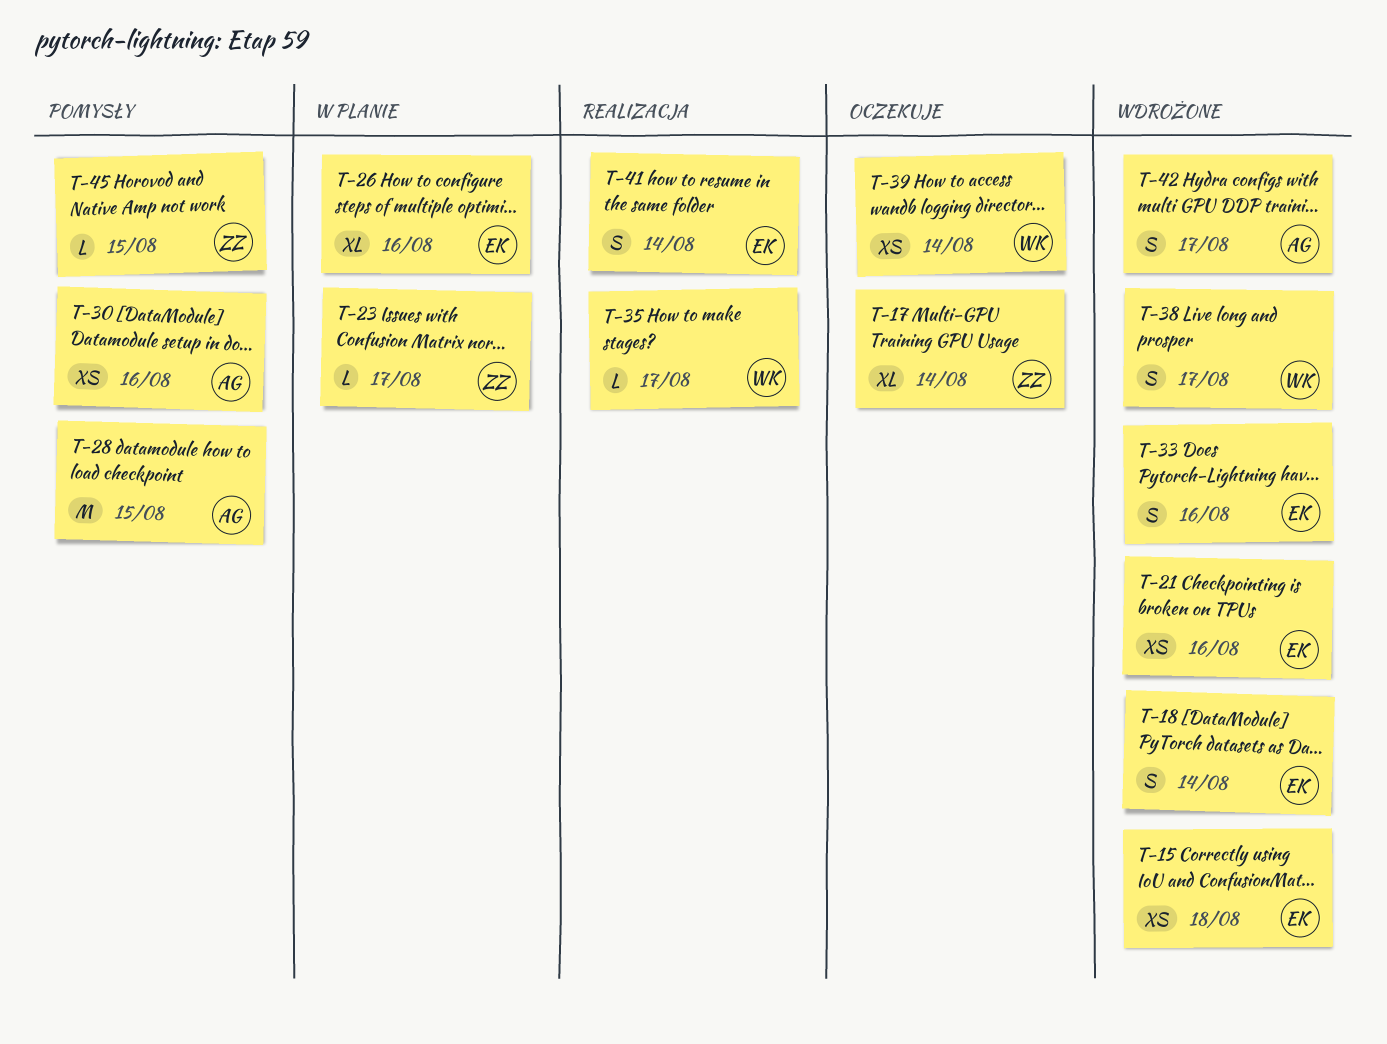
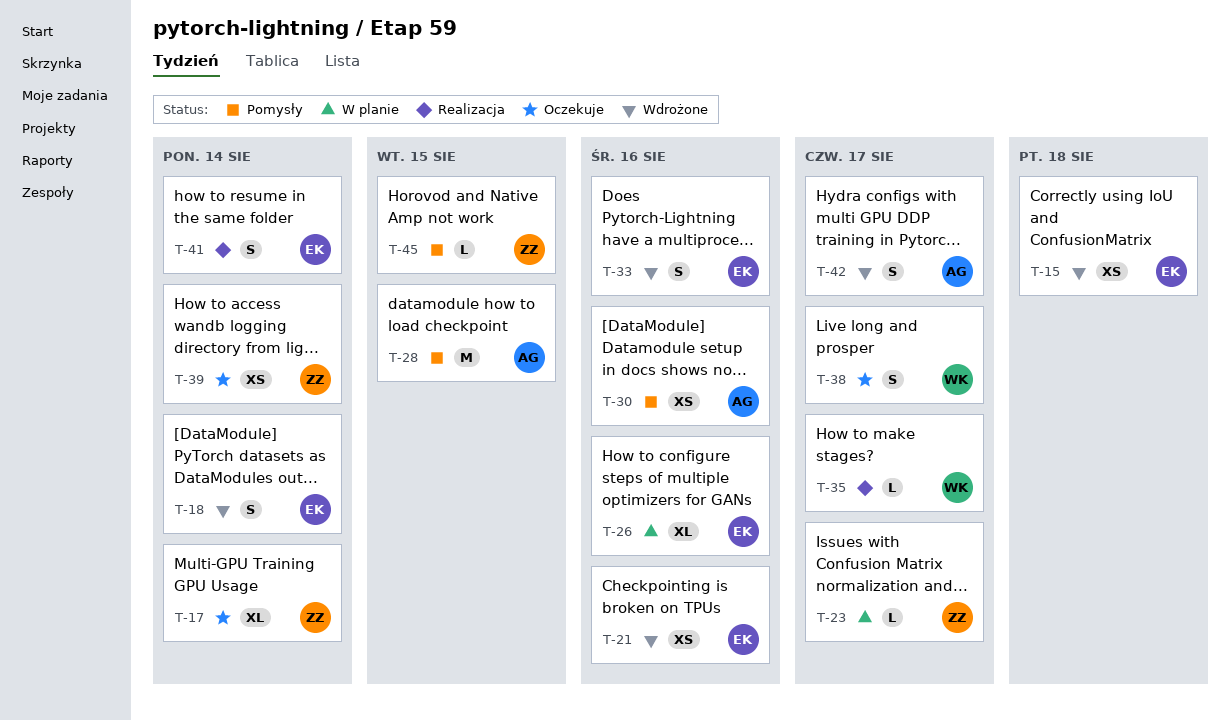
T-38, status: Wdrożone -> Oczekuje
T-39, owner: WK -> ZZ

